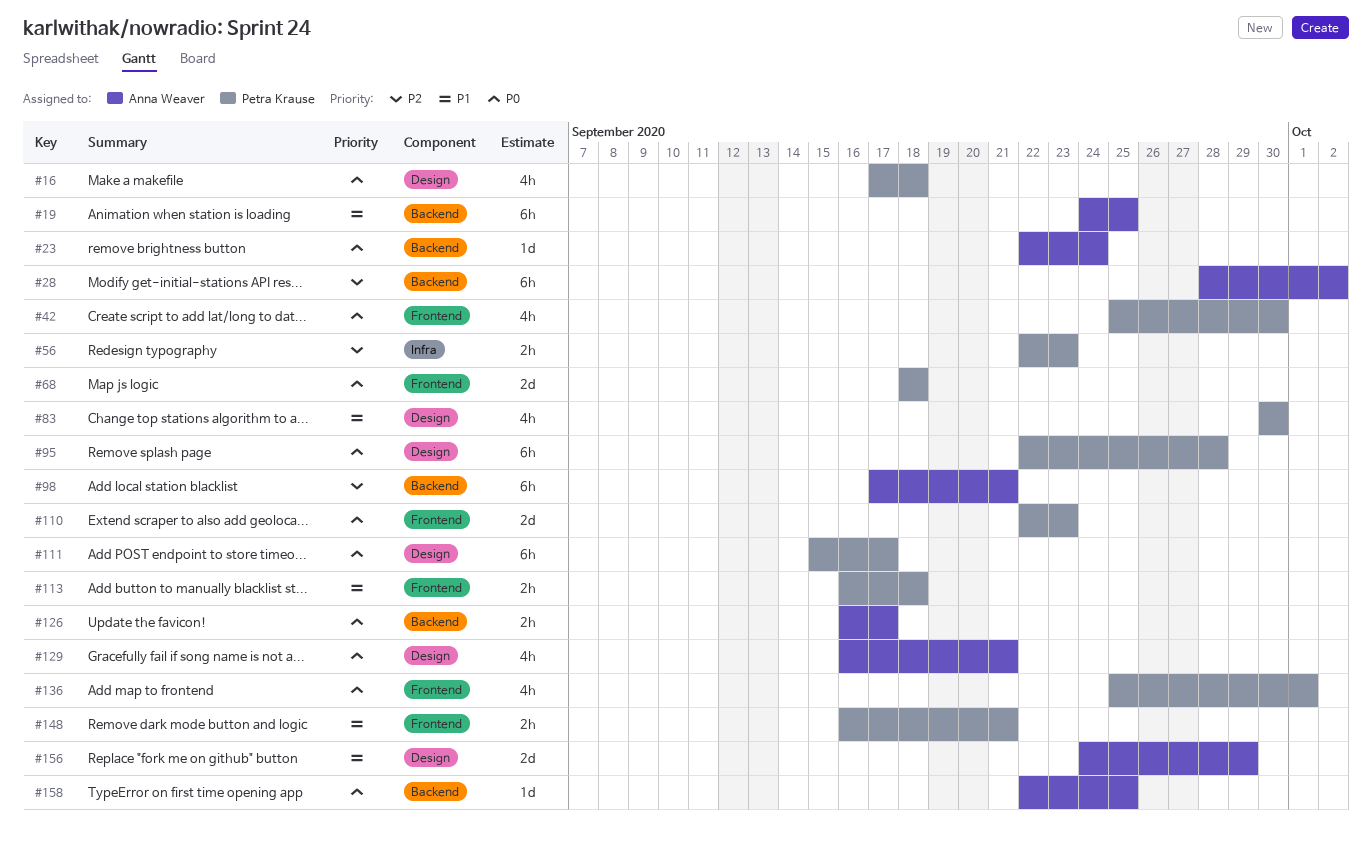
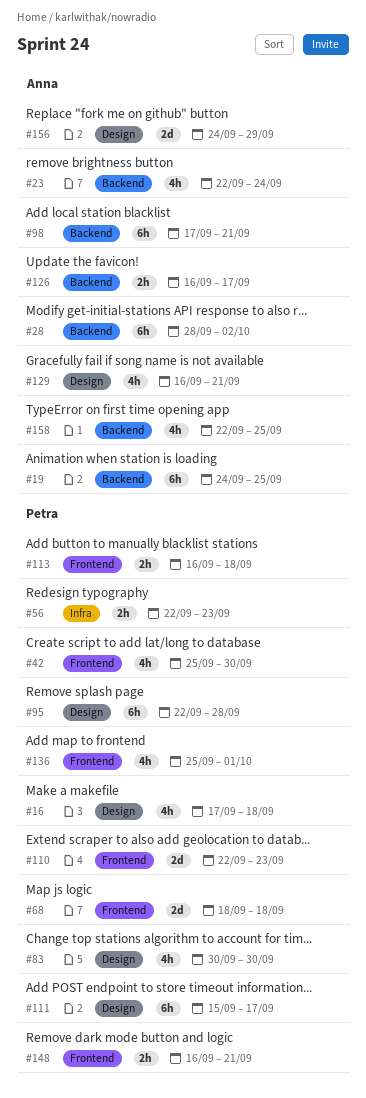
#23, estimate: 1d -> 4h
#158, estimate: 1d -> 4h

